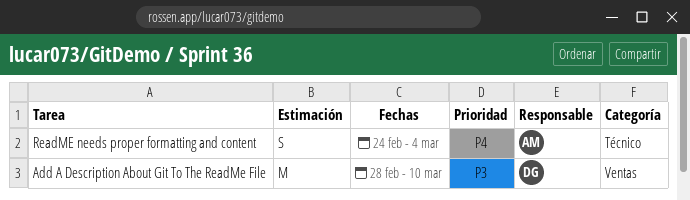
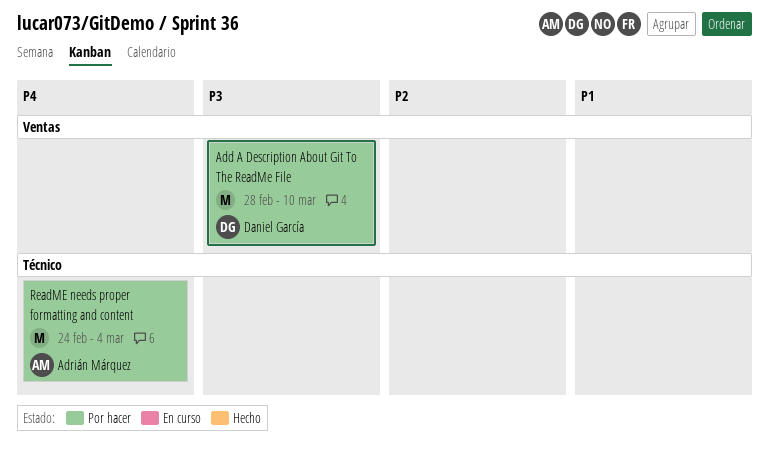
ReadME needs proper formatting and content, estimate: S -> M

